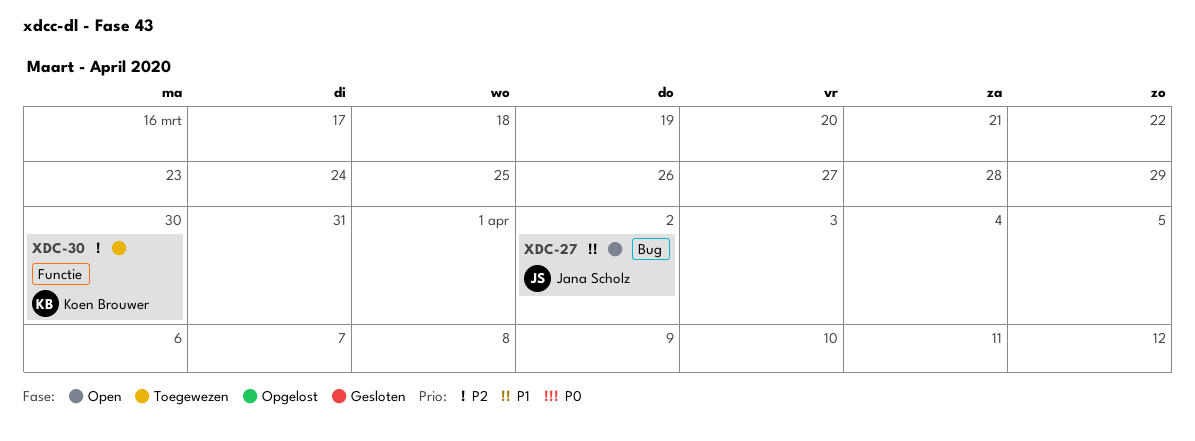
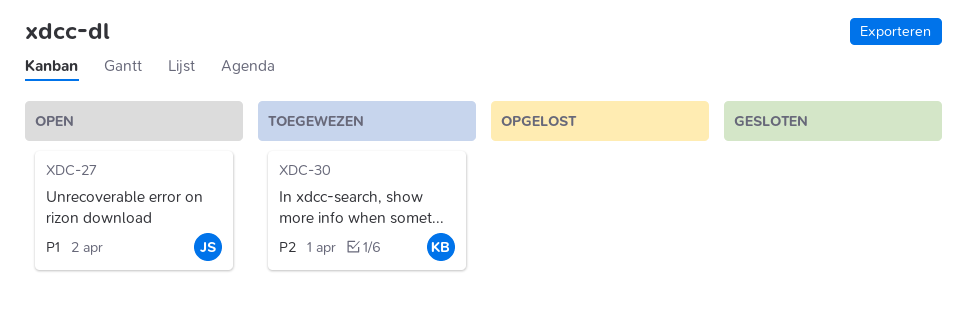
XDC-30, due: Mar 30 -> Apr 1

